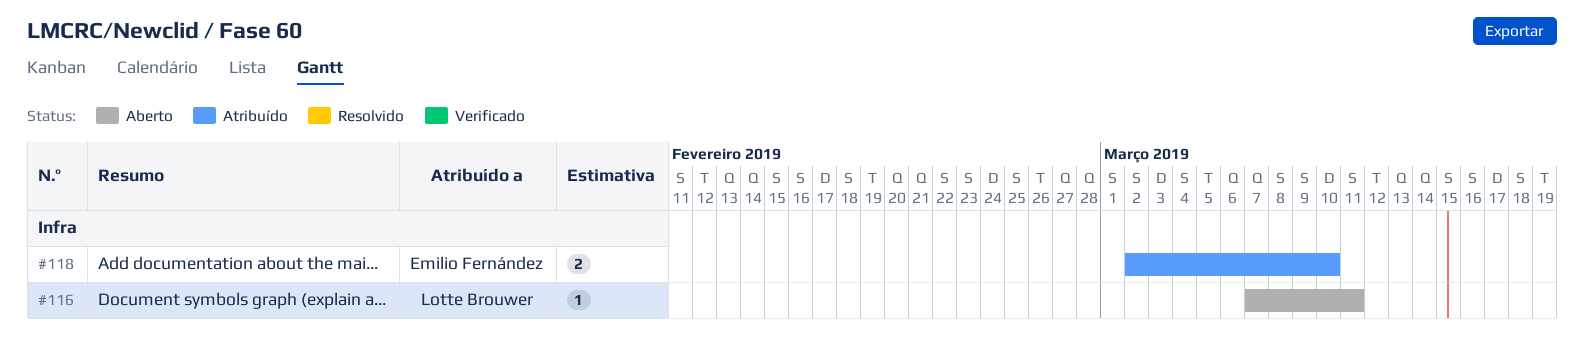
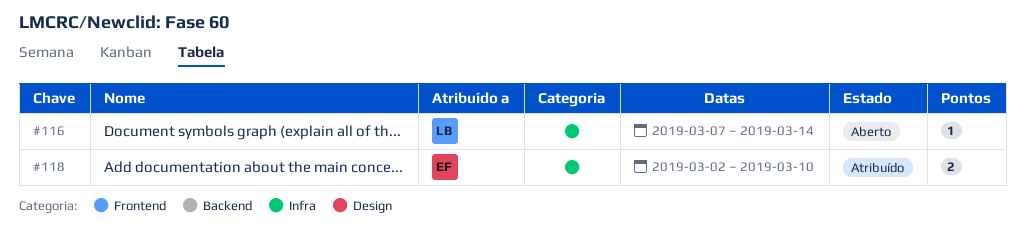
#116, due: Mar 11 -> Mar 14

